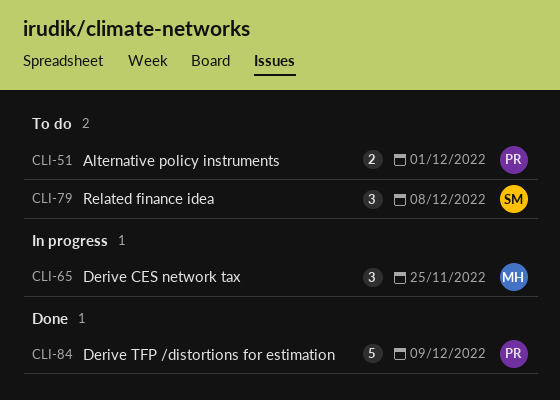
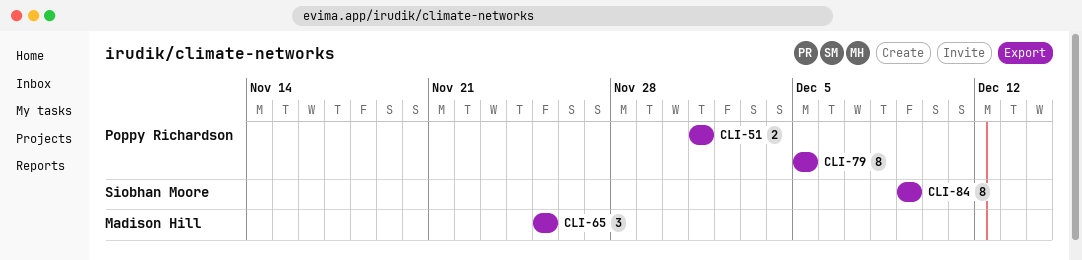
CLI-79, owner: Siobhan Moore -> Poppy Richardson
CLI-79, estimate: 3 -> 8
CLI-79, due: Dec 8 -> Dec 5
CLI-84, owner: Poppy Richardson -> Siobhan Moore
CLI-84, estimate: 5 -> 8

